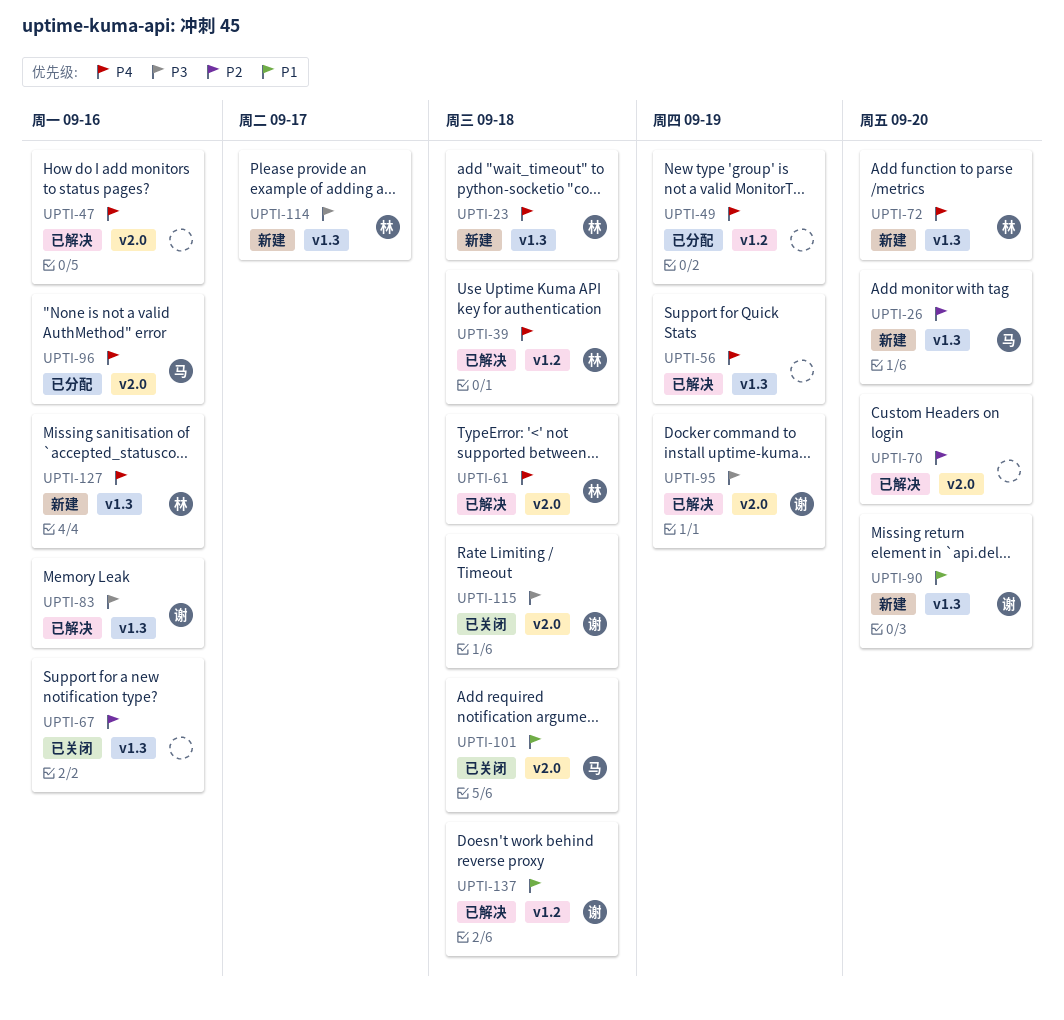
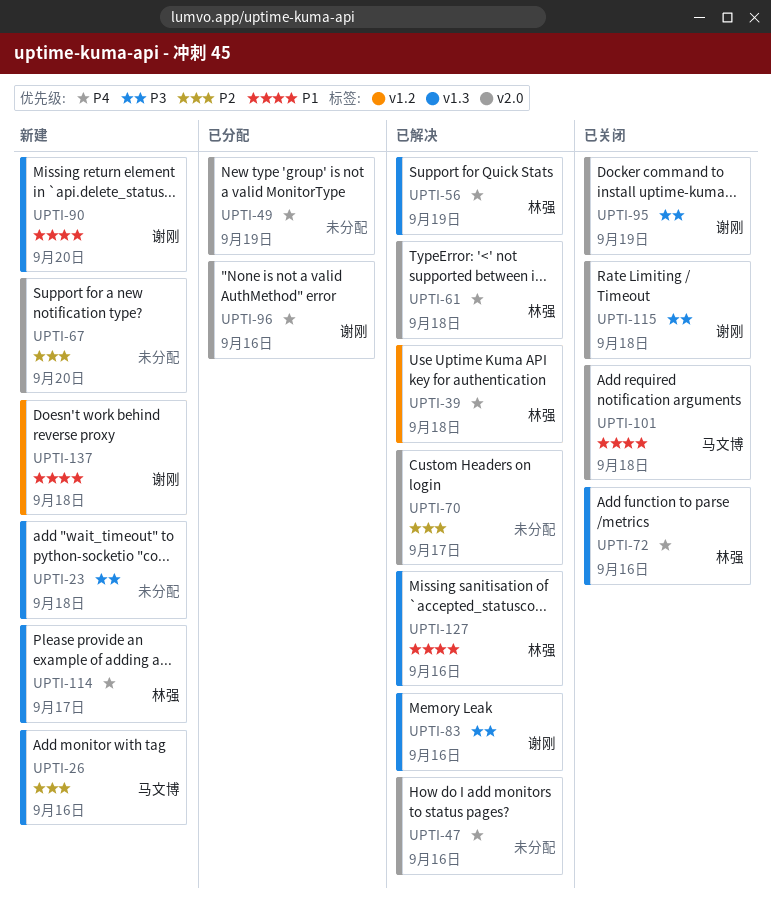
UPTI-23, owner: 林强 -> none
UPTI-23, priority: P4 -> P3
UPTI-26, due: Sep 20 -> Sep 16
UPTI-49, label: v1.2 -> v2.0
UPTI-56, owner: none -> 林强
UPTI-67, status: 已关闭 -> 新建
UPTI-67, label: v1.3 -> v2.0
UPTI-67, due: Sep 16 -> Sep 20
UPTI-70, due: Sep 20 -> Sep 17
UPTI-72, status: 新建 -> 已关闭
UPTI-72, due: Sep 20 -> Sep 16
UPTI-95, status: 已解决 -> 已关闭
UPTI-96, owner: 马文博 -> 谢刚
UPTI-114, priority: P3 -> P4
UPTI-127, status: 新建 -> 已解决
UPTI-127, priority: P4 -> P1
UPTI-137, status: 已解决 -> 新建

